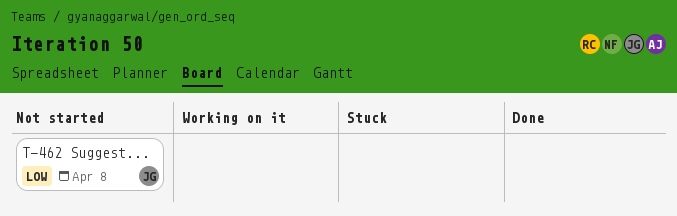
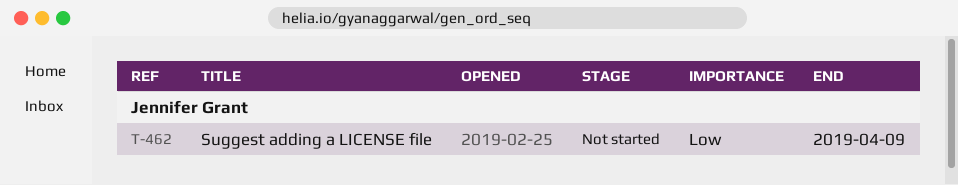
T-462, due: Apr 8 -> Apr 9

